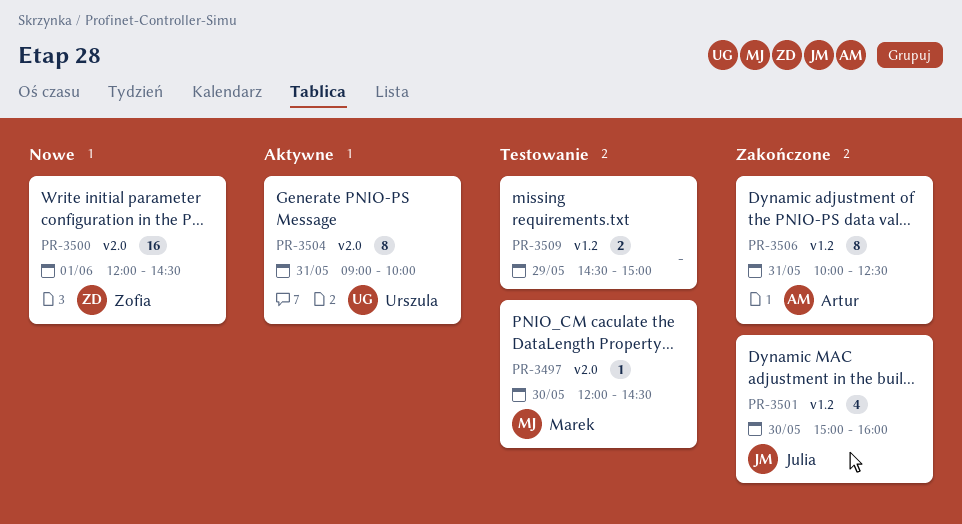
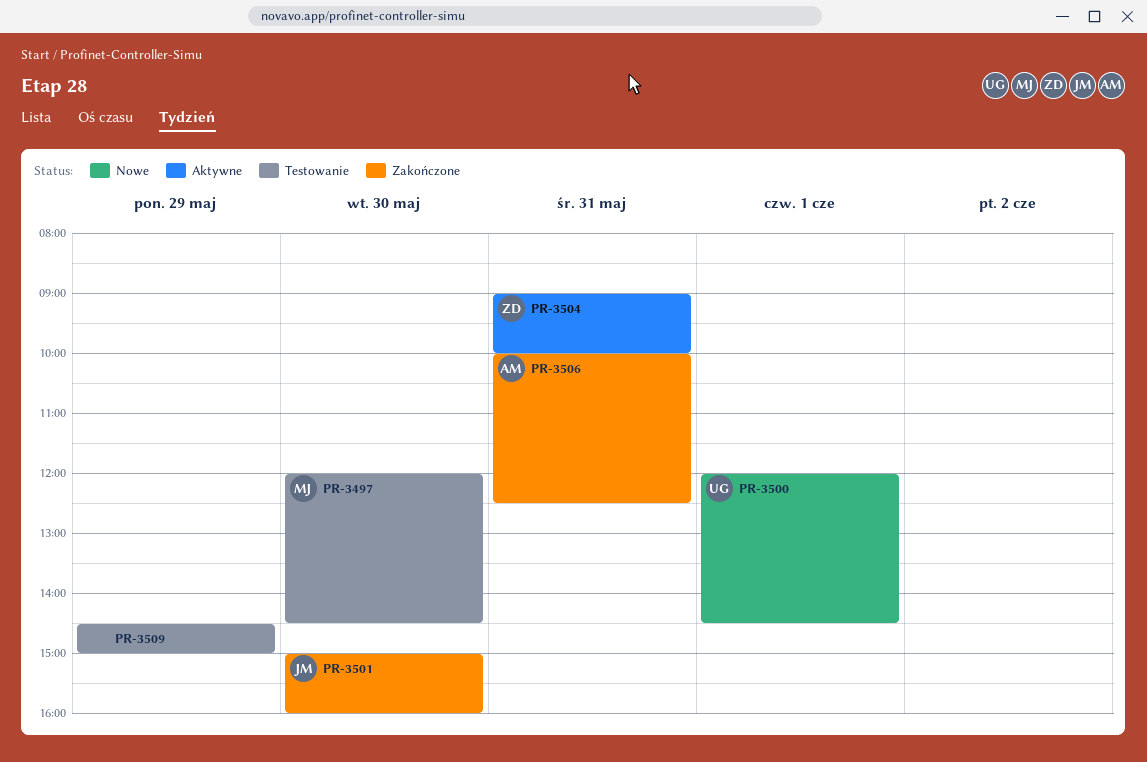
PR-3500, owner: Zofia -> Urszula
PR-3504, owner: Urszula -> Zofia

